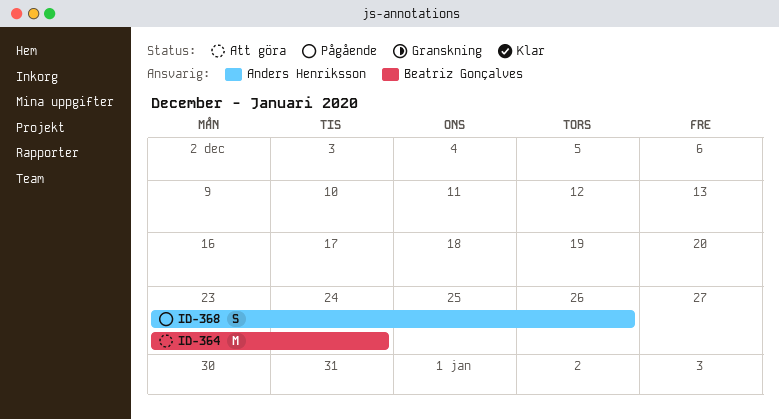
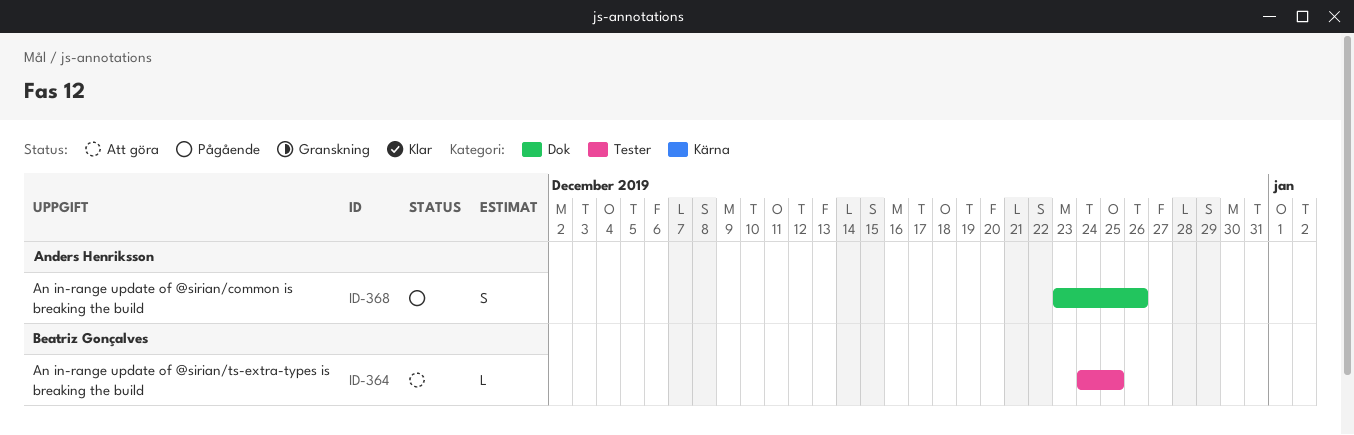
ID-364, estimate: M -> L
ID-364, start: Dec 23 -> Dec 24
ID-364, due: Dec 24 -> Dec 25

